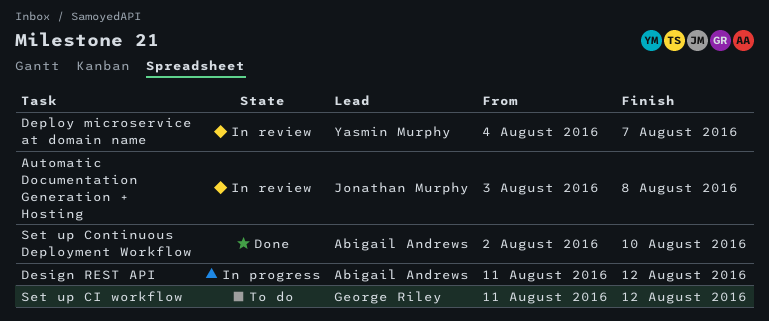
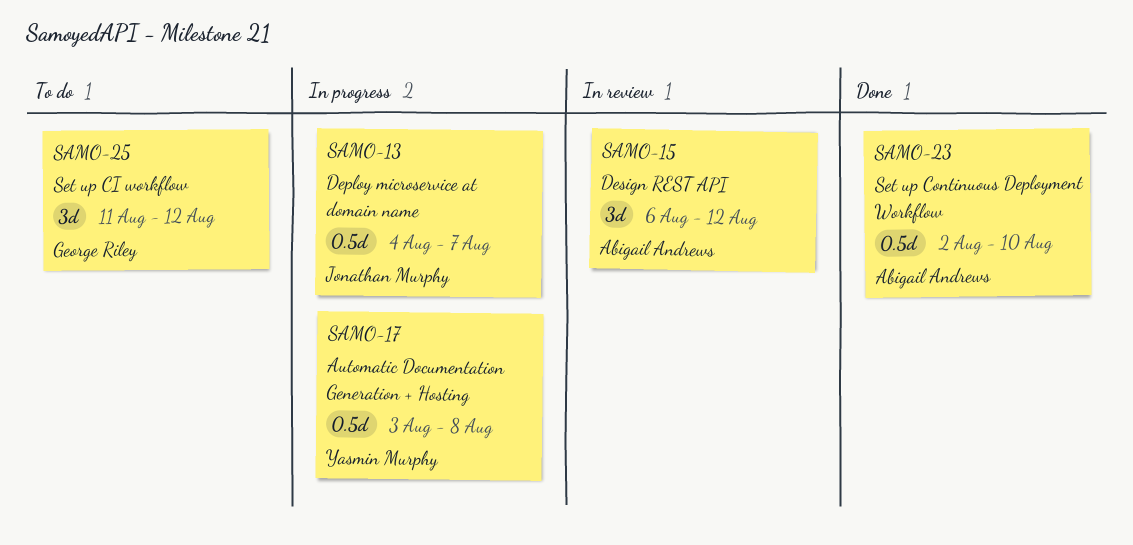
Automatic Documentation Generation + Hosting, status: In review -> In progress
Automatic Documentation Generation + Hosting, owner: Jonathan Murphy -> Yasmin Murphy
Deploy microservice at domain name, status: In review -> In progress
Deploy microservice at domain name, owner: Yasmin Murphy -> Jonathan Murphy
Design REST API, status: In progress -> In review
Design REST API, start: Aug 11 -> Aug 6

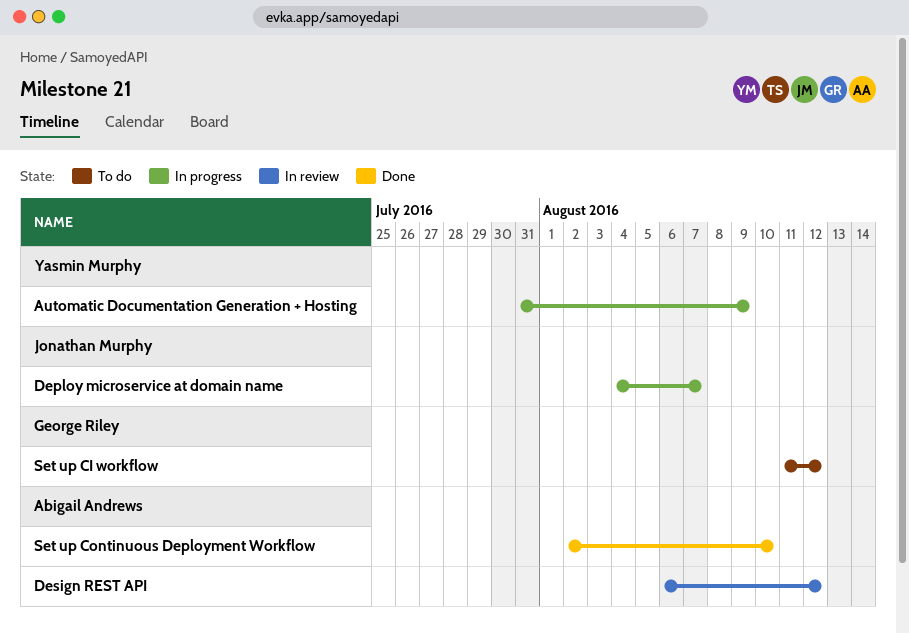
Automatic Documentation Generation + Hosting, start: Aug 3 -> Jul 31
Automatic Documentation Generation + Hosting, due: Aug 8 -> Aug 9

